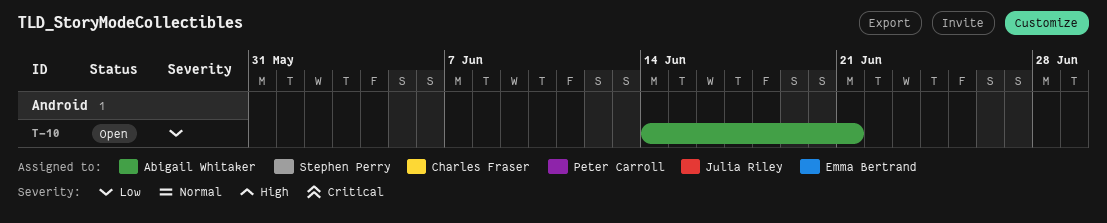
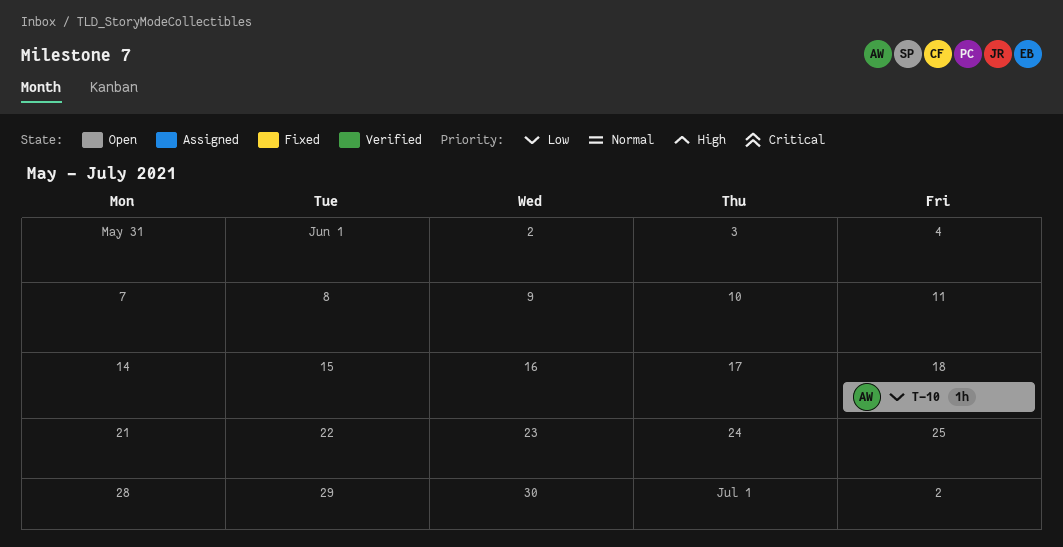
T-10, start: Jun 14 -> Jun 18
T-10, due: Jun 21 -> Jun 18

